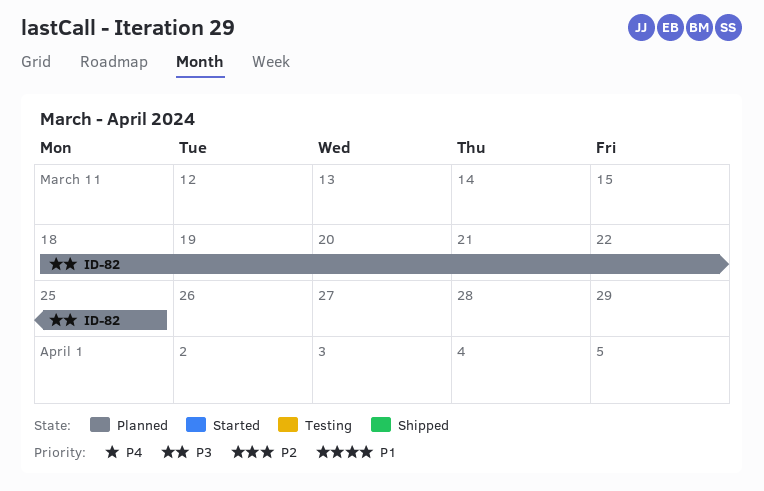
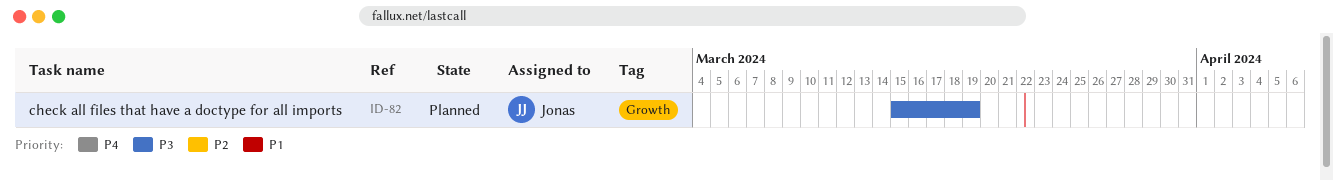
ID-82, start: Mar 18 -> Mar 15
ID-82, due: Mar 25 -> Mar 19

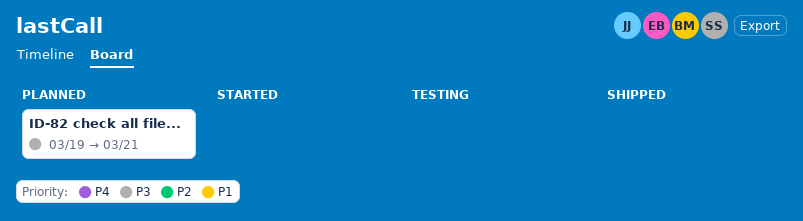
ID-82, start: Mar 15 -> Mar 19
ID-82, due: Mar 19 -> Mar 21

